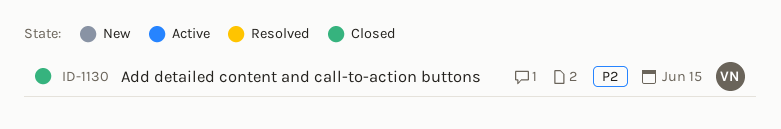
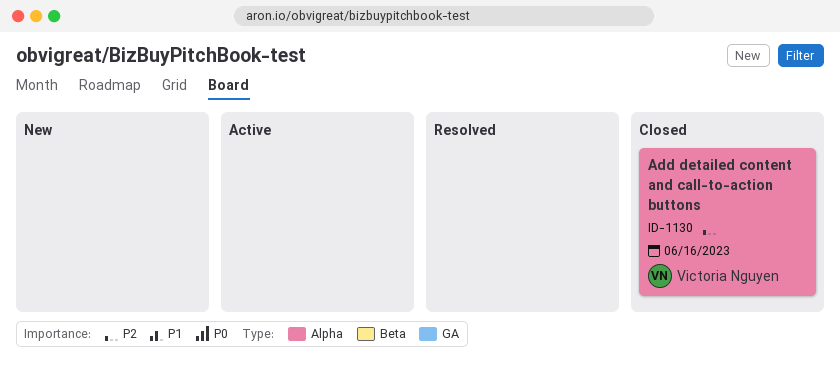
ID-1130, due: Jun 15 -> Jun 16

